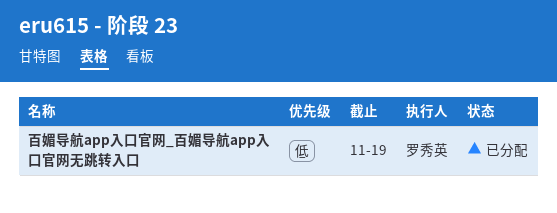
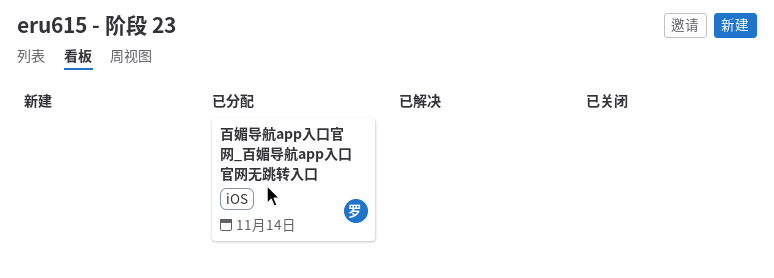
百媚导航app入口官网_百媚导航app入口官网无跳转入口, due: Nov 19 -> Nov 14

